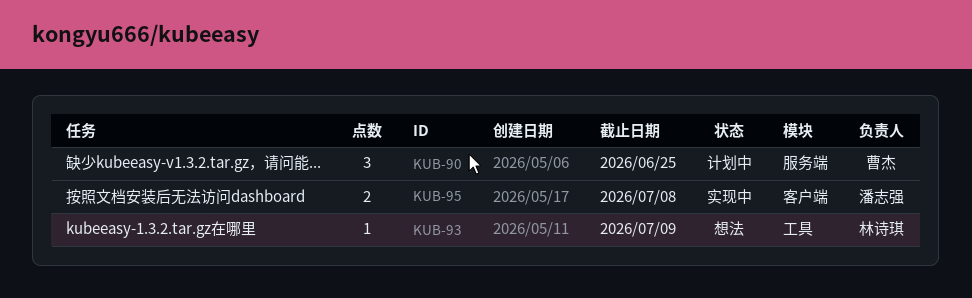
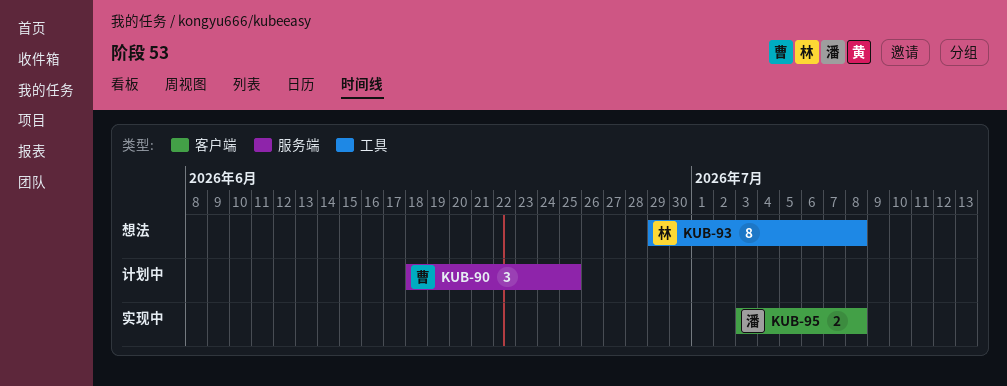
KUB-93, estimate: 1 -> 8
KUB-93, due: Jul 9 -> Jul 8

